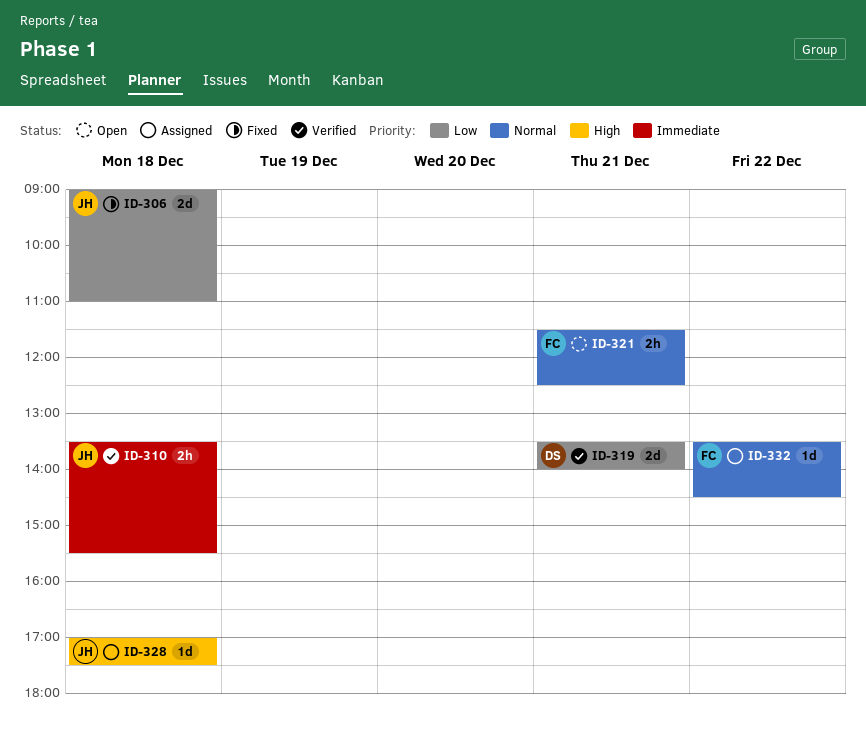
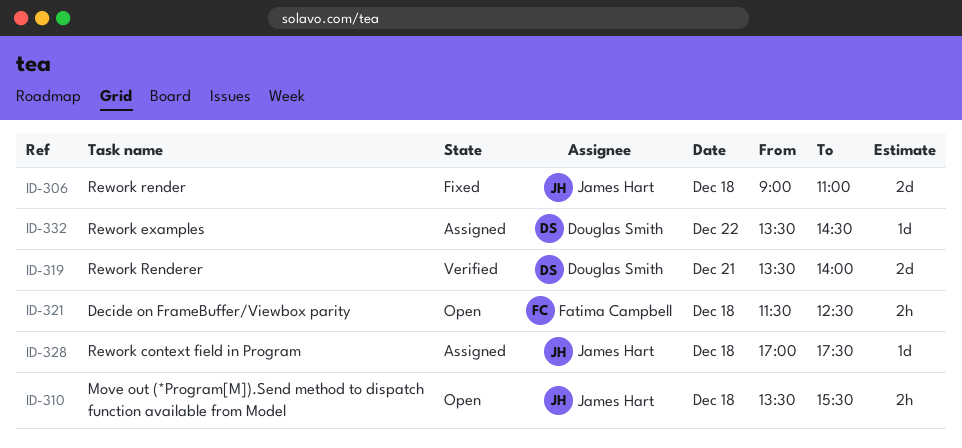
ID-310, status: Verified -> Open
ID-321, day: Dec 21 -> Dec 18
ID-332, owner: Fatima Campbell -> Douglas Smith

